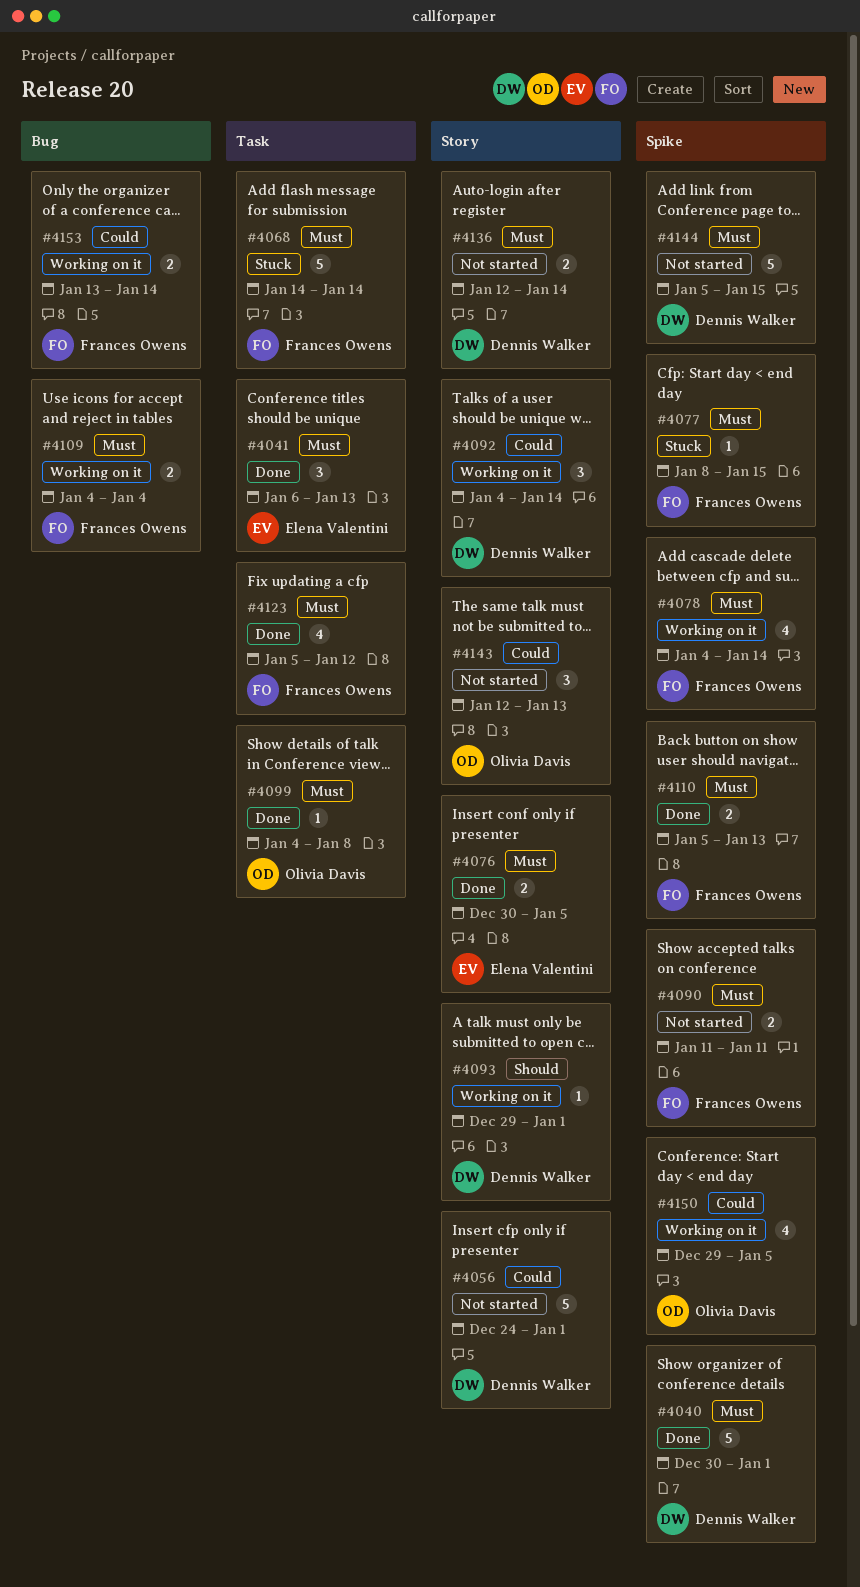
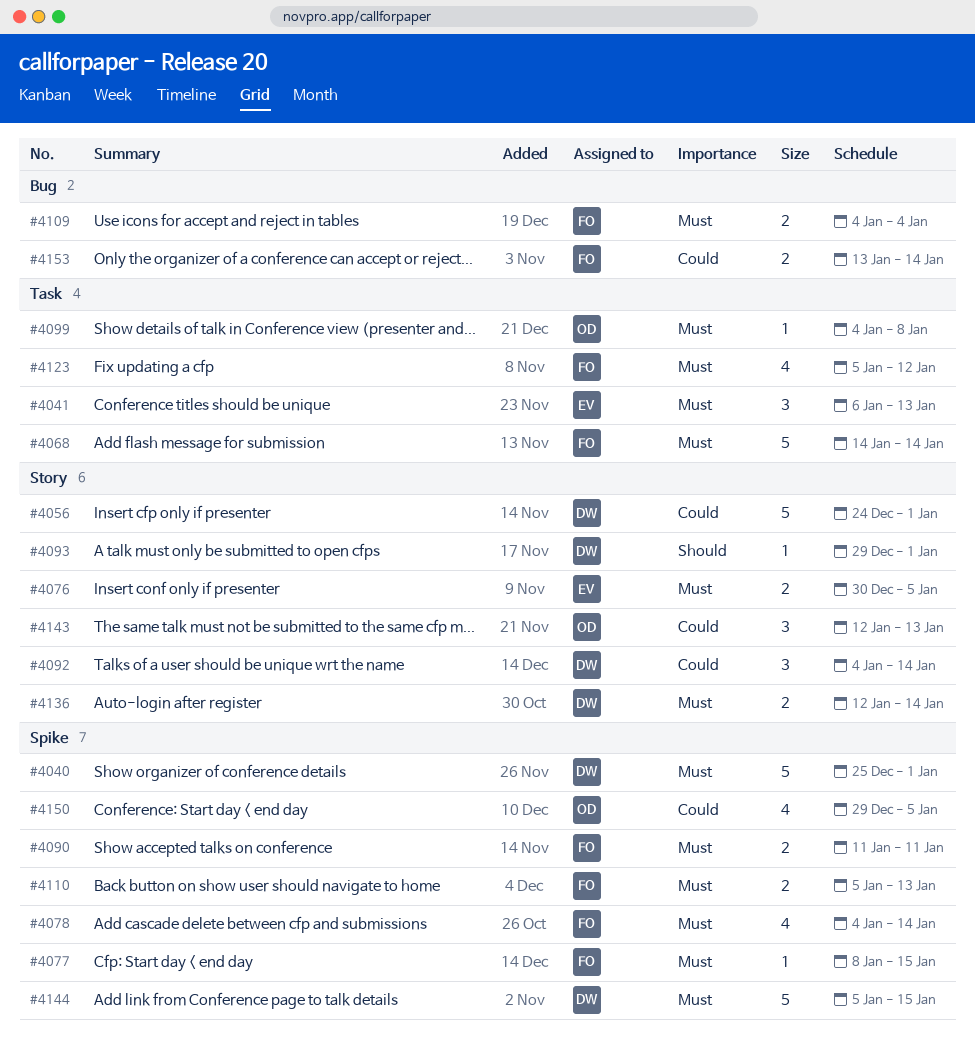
#4040, start: Dec 30 -> Dec 25

